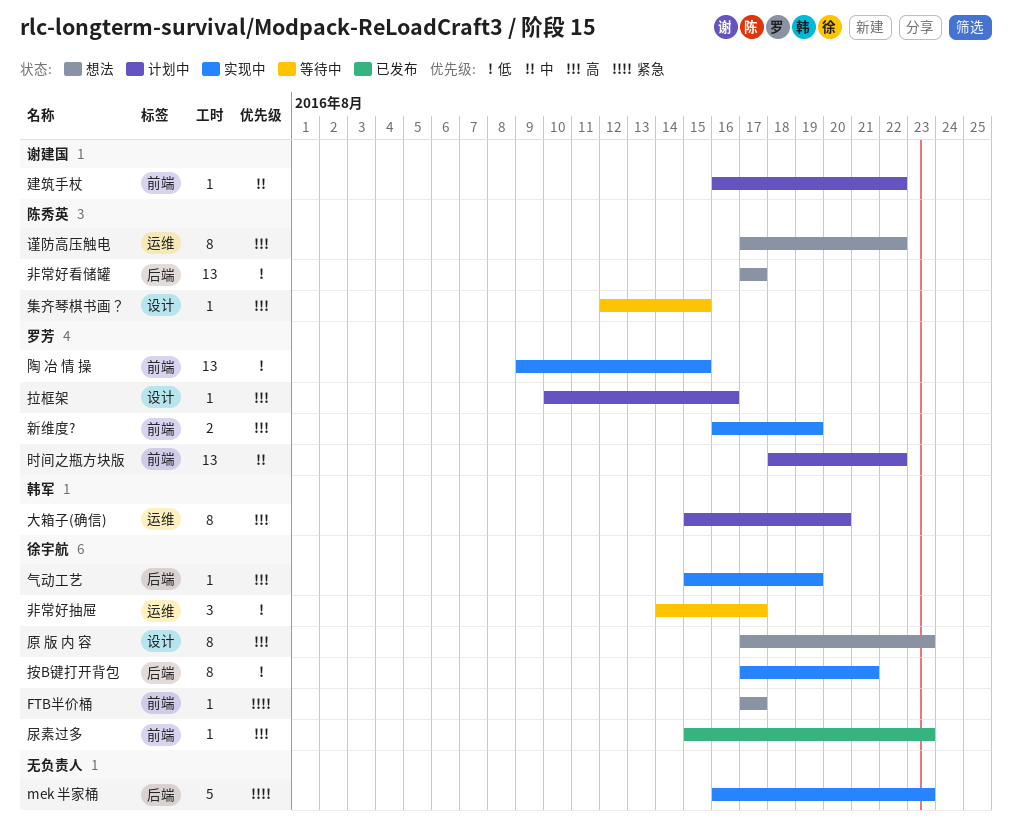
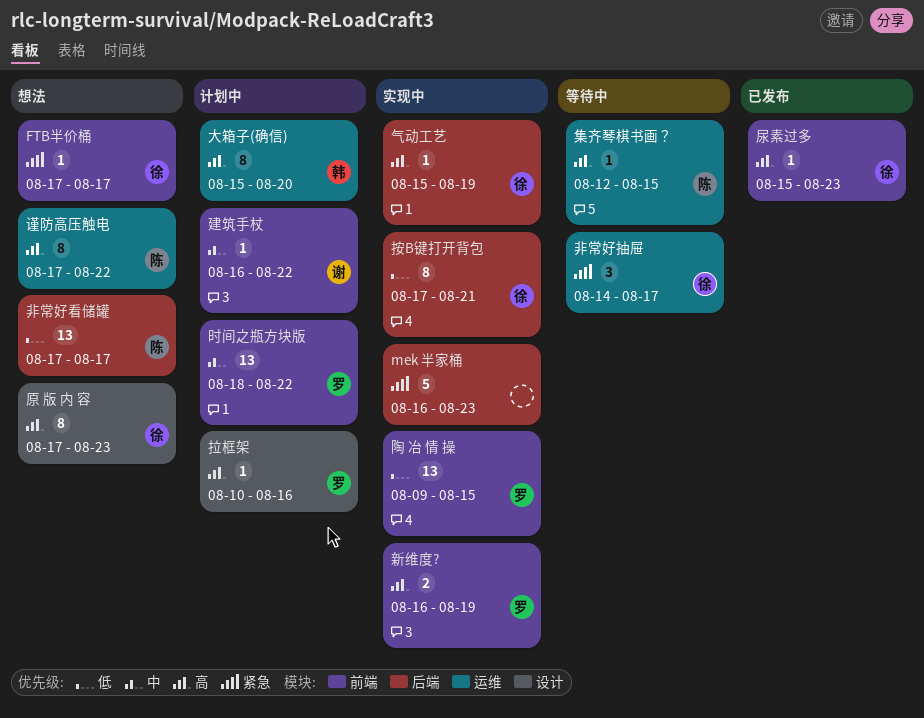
集齐琴棋书画？, label: 设计 -> 运维
非常好抽屉, priority: 低 -> 紧急

